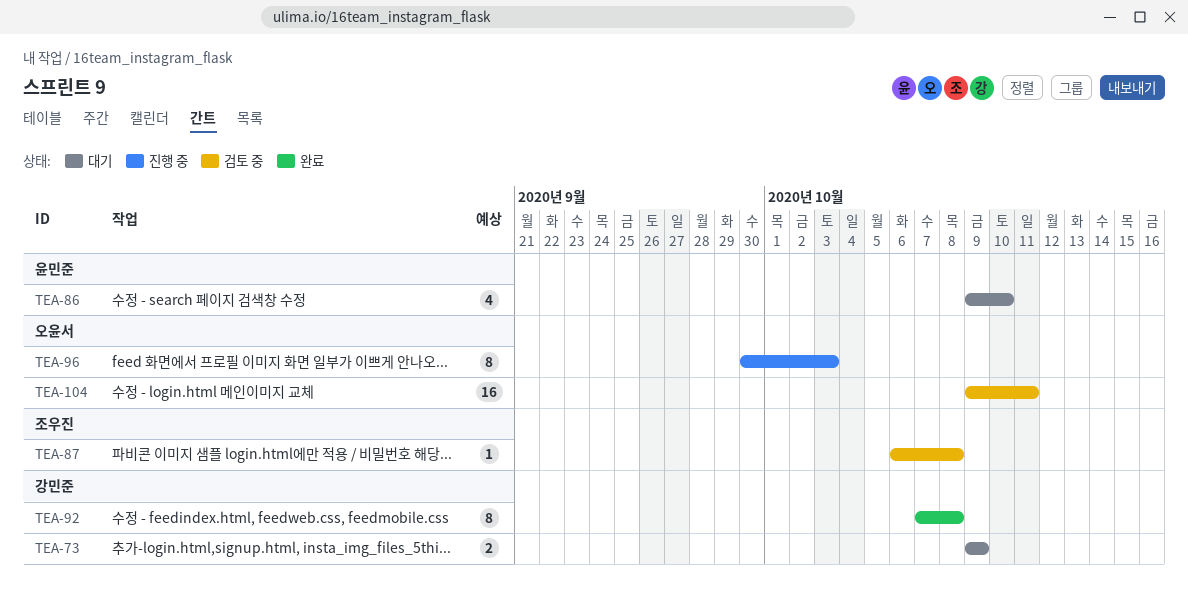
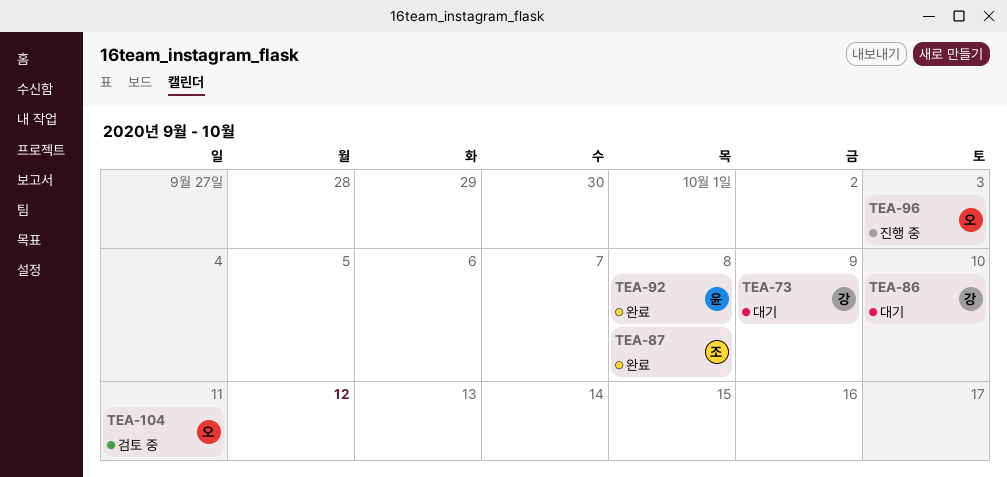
TEA-86, owner: 윤민준 -> 강민준
TEA-87, status: 검토 중 -> 완료
TEA-92, owner: 강민준 -> 윤민준

